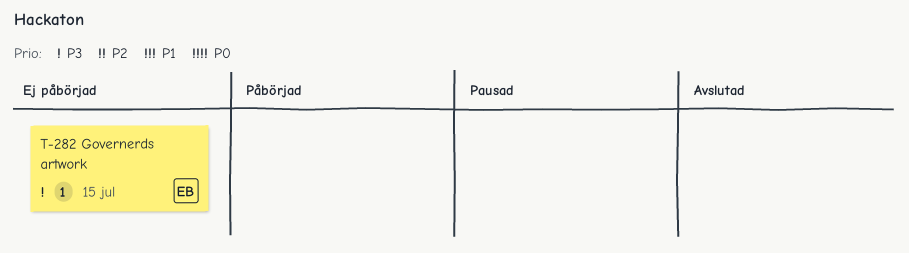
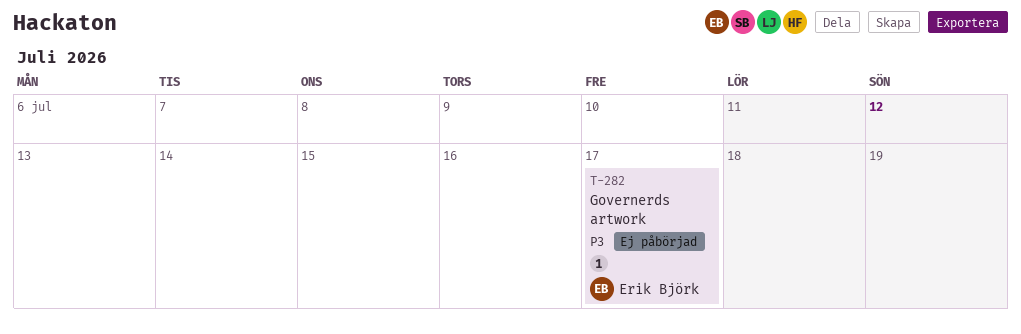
T-282, due: Jul 15 -> Jul 17

